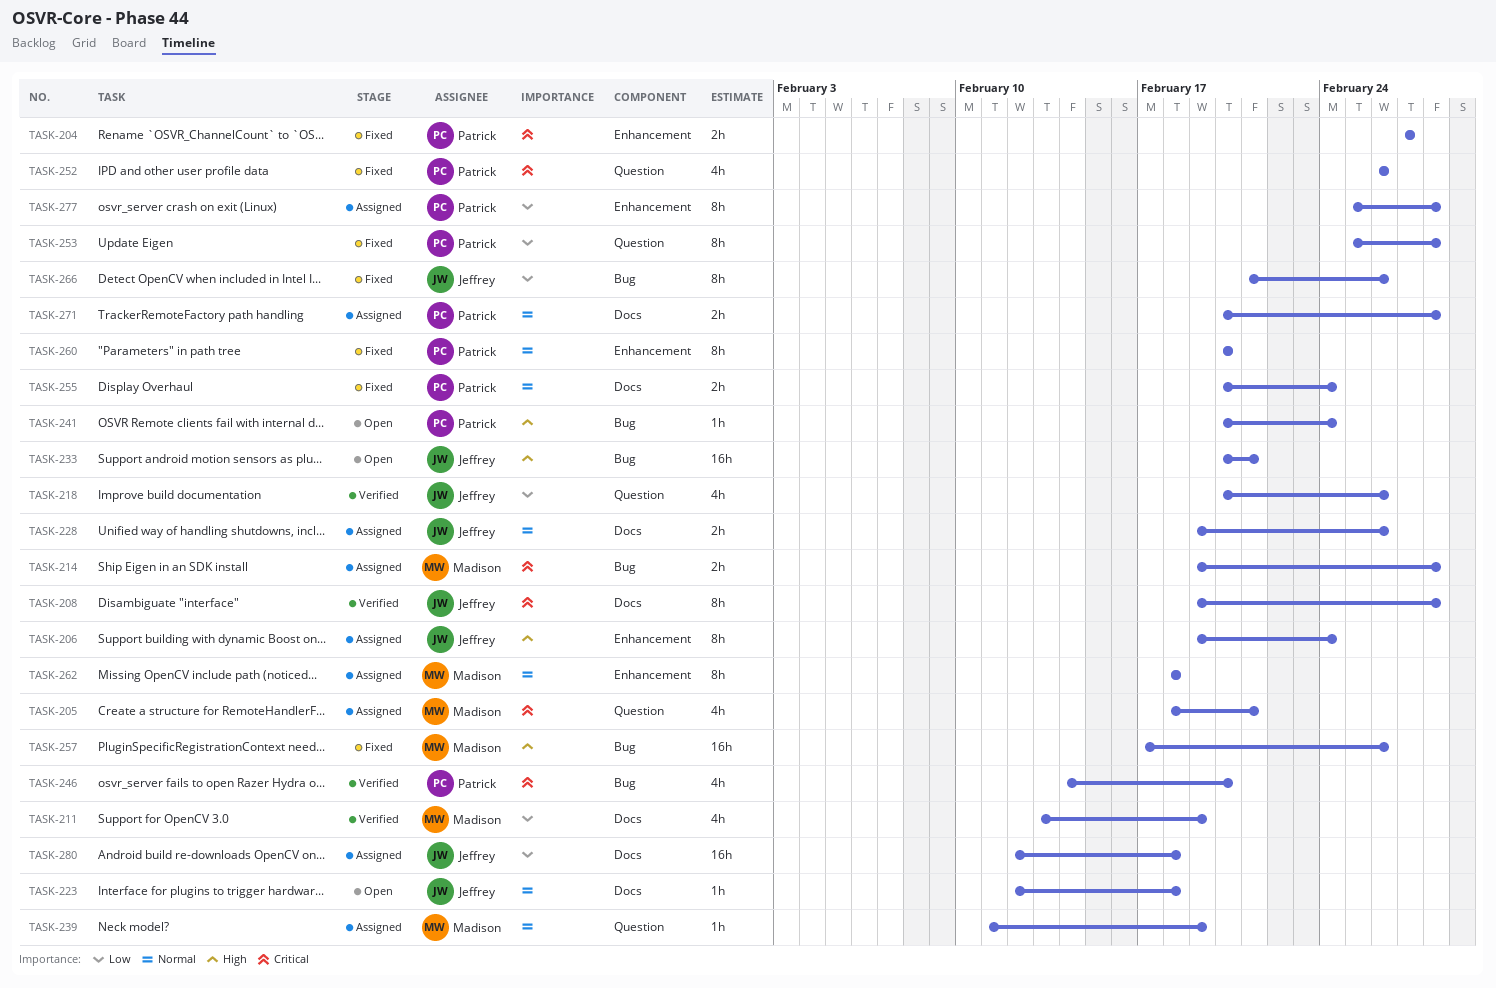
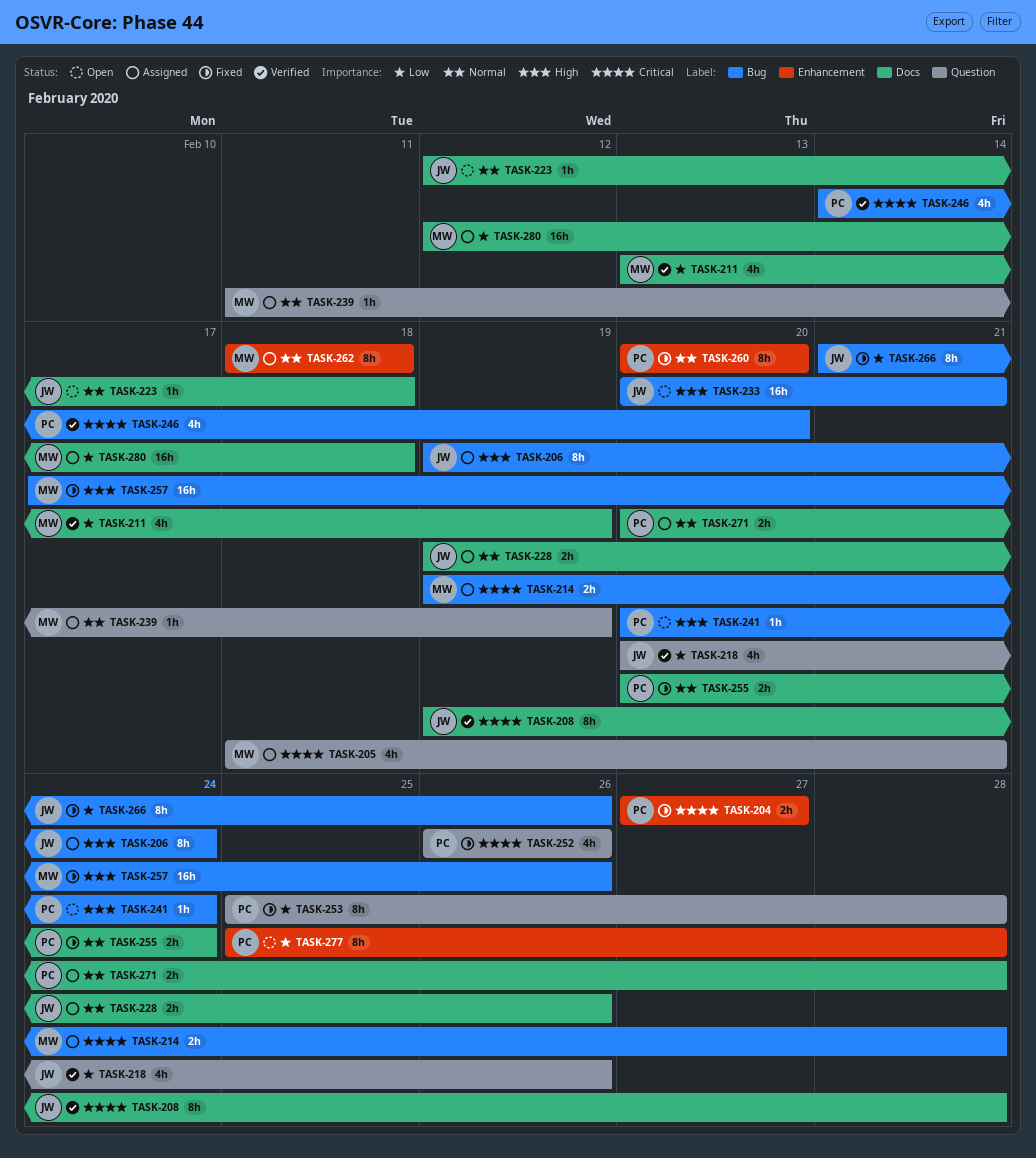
TASK-206, label: Enhancement -> Bug
TASK-277, status: Assigned -> Open
TASK-280, owner: Jeffrey -> Madison

